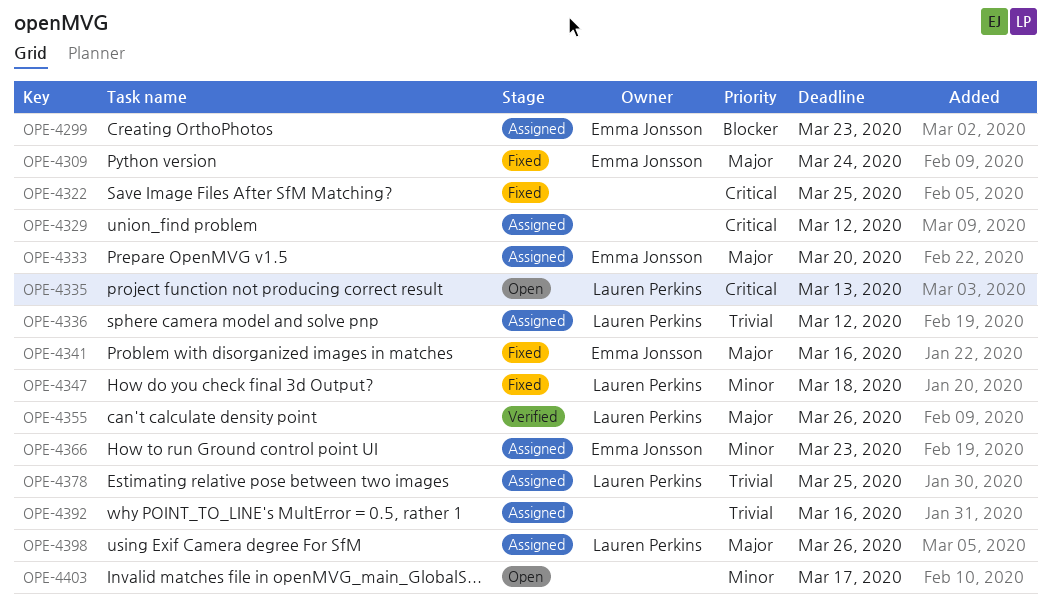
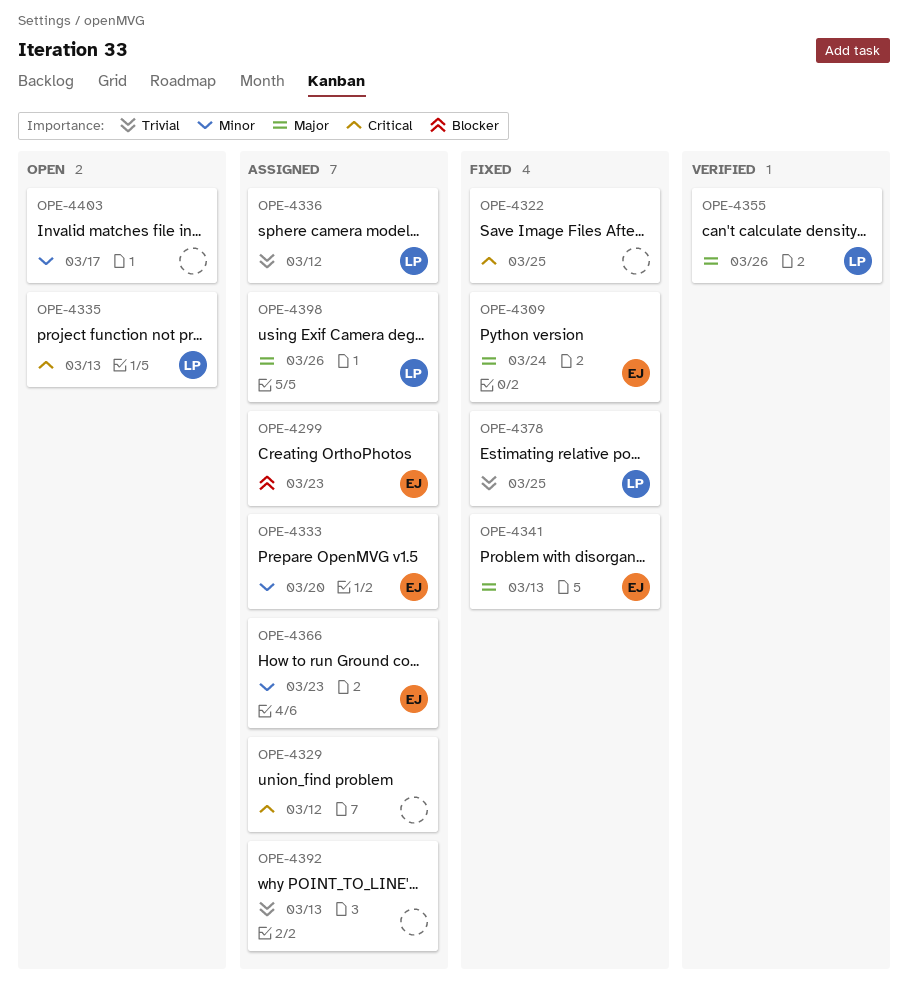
OPE-4333, priority: Major -> Minor
OPE-4341, due: Mar 16 -> Mar 13
OPE-4347: present -> none
OPE-4378, status: Assigned -> Fixed
OPE-4392, due: Mar 16 -> Mar 13

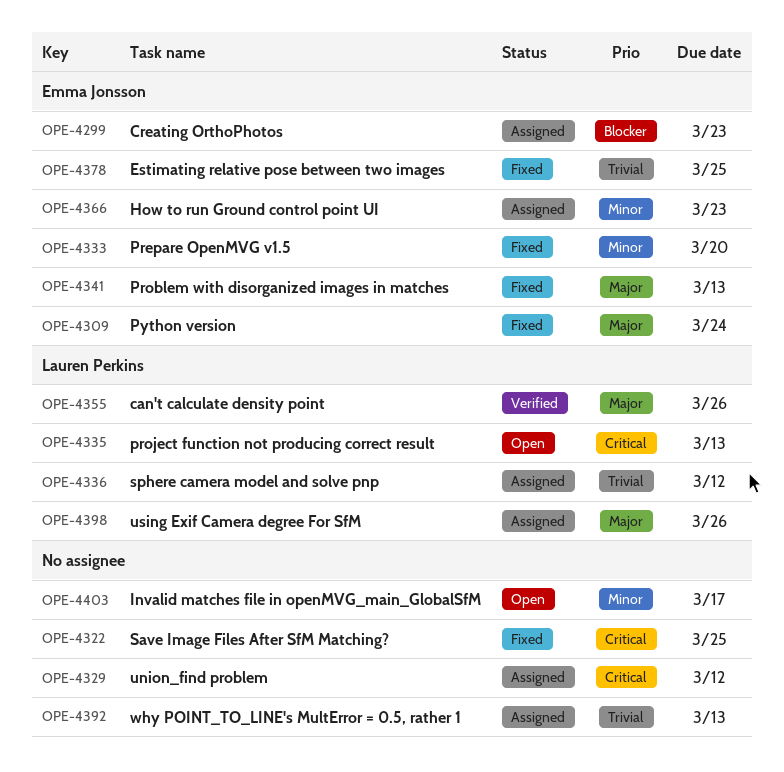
OPE-4333, status: Assigned -> Fixed
OPE-4378, owner: Lauren Perkins -> Emma Jonsson

